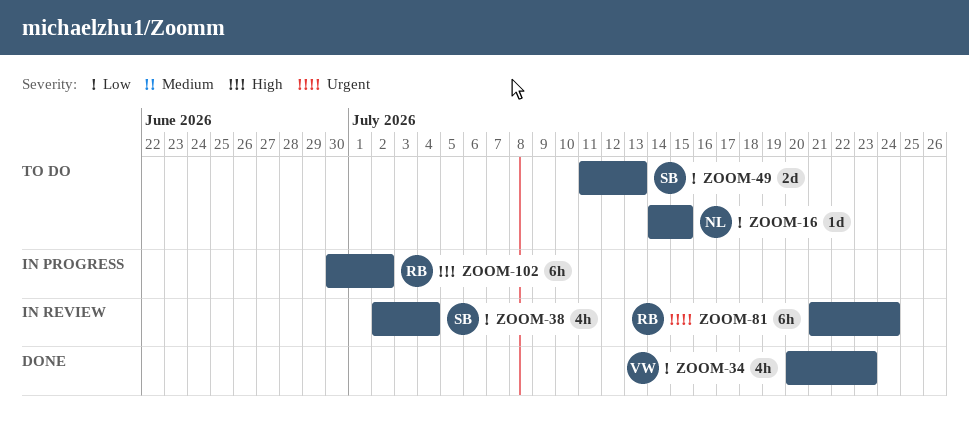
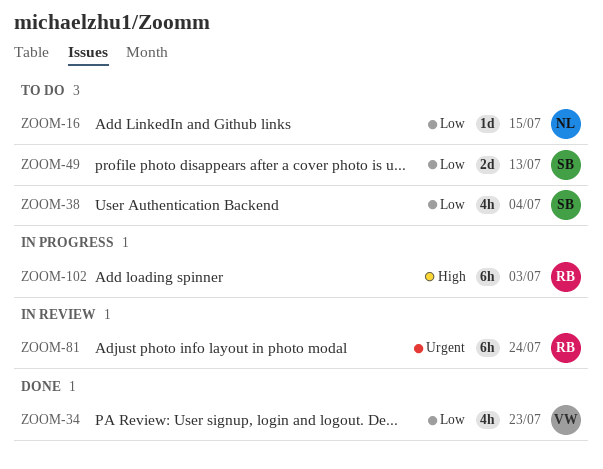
ZOOM-38, status: In review -> To do
ZOOM-102, due: Jul 2 -> Jul 3

